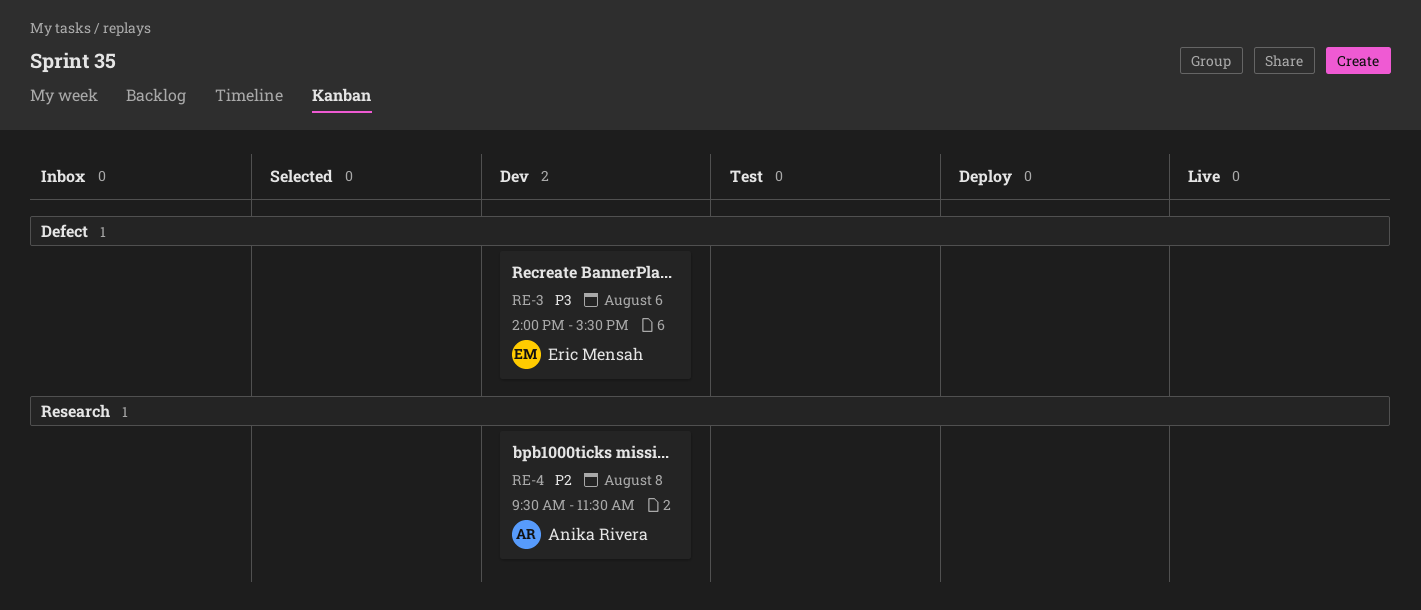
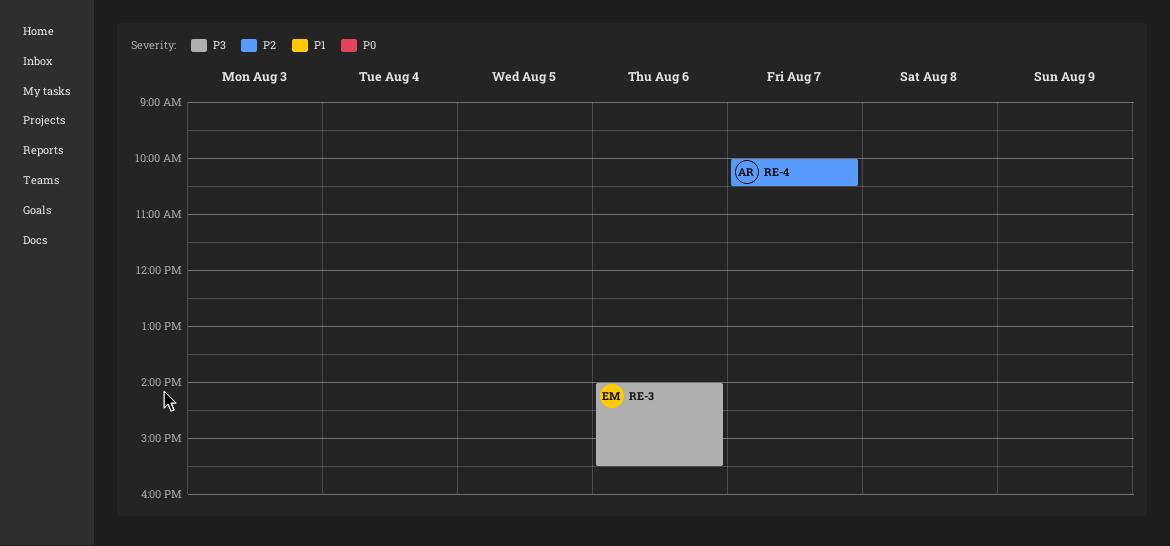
RE-4, day: Aug 8 -> Aug 7
RE-4, begins: 09:30 -> 10:00
RE-4, ends: 11:30 -> 10:30

